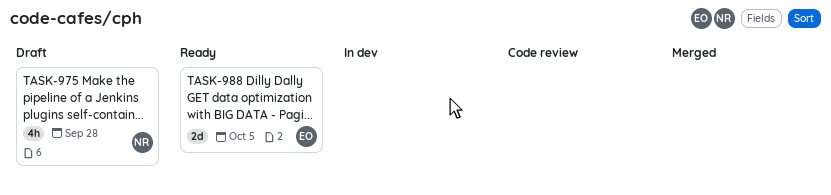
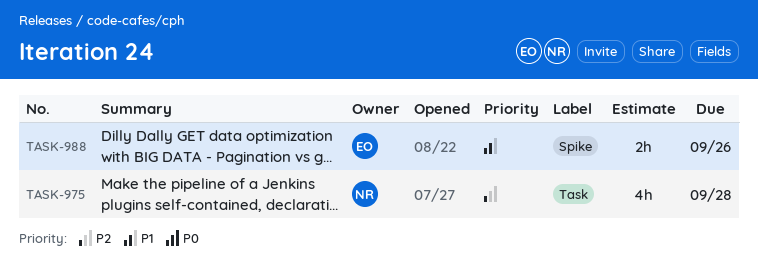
TASK-988, estimate: 2d -> 2h
TASK-988, due: Oct 5 -> Sep 26

